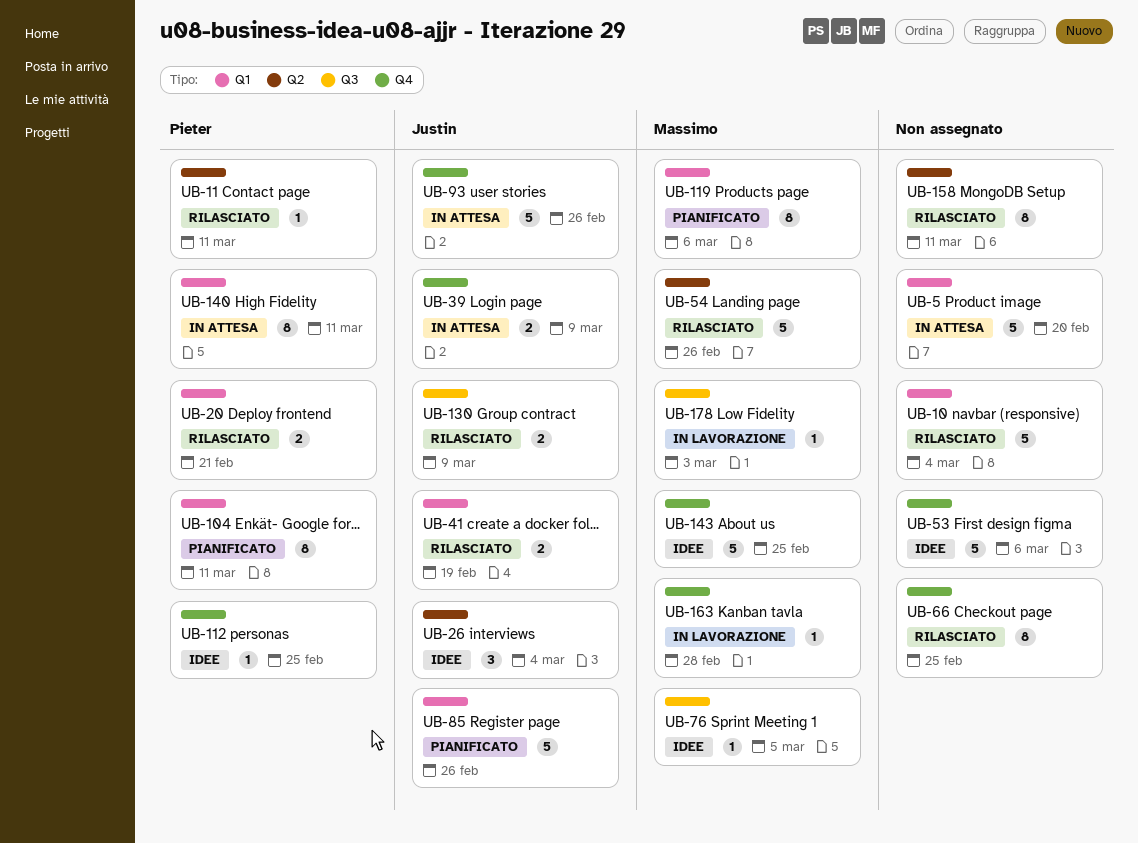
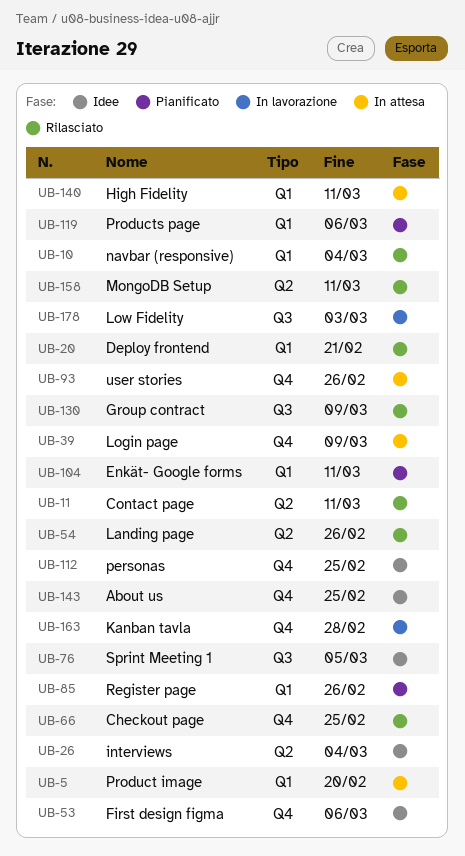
UB-41: present -> none

